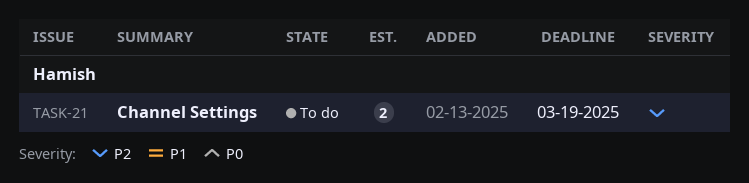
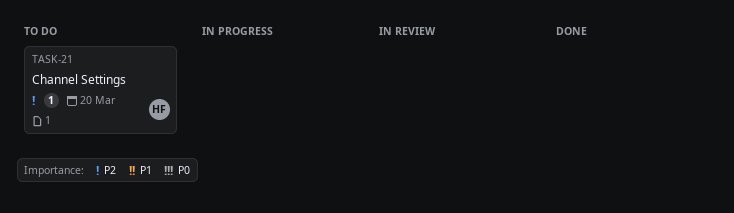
TASK-21, estimate: 2 -> 1
TASK-21, due: Mar 19 -> Mar 20

